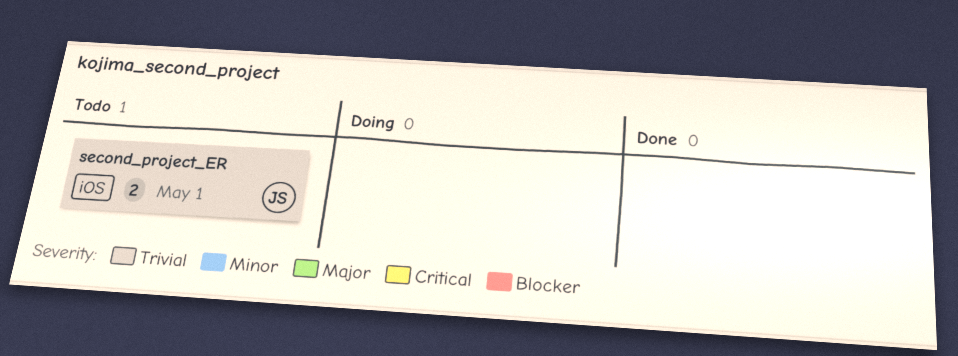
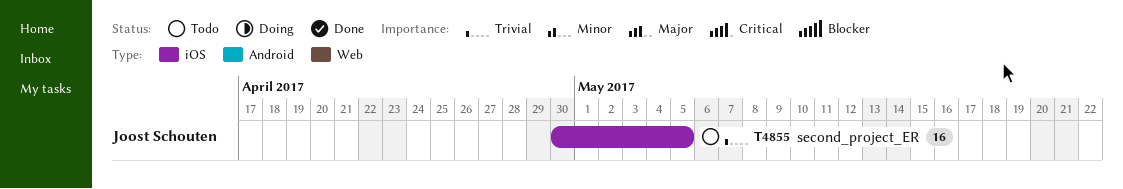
second_project_ER, estimate: 2 -> 16
second_project_ER, due: May 1 -> May 5

